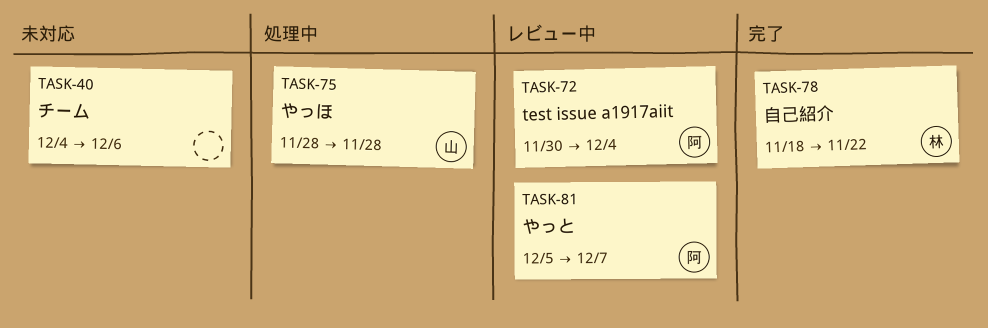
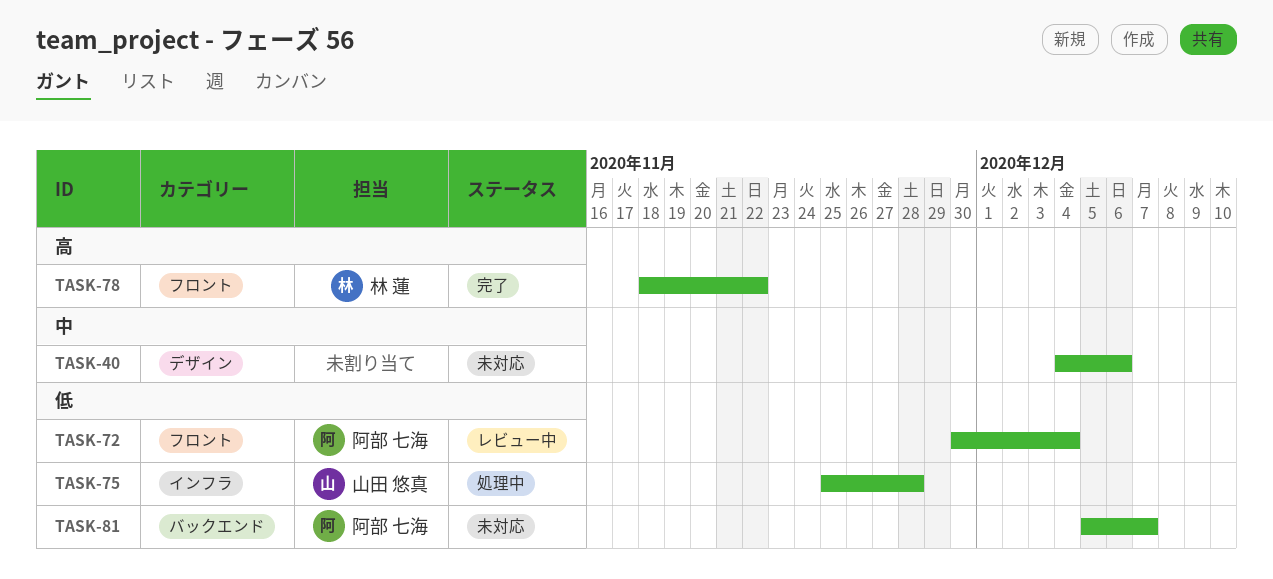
TASK-75, start: Nov 28 -> Nov 25
TASK-81, status: レビュー中 -> 未対応

